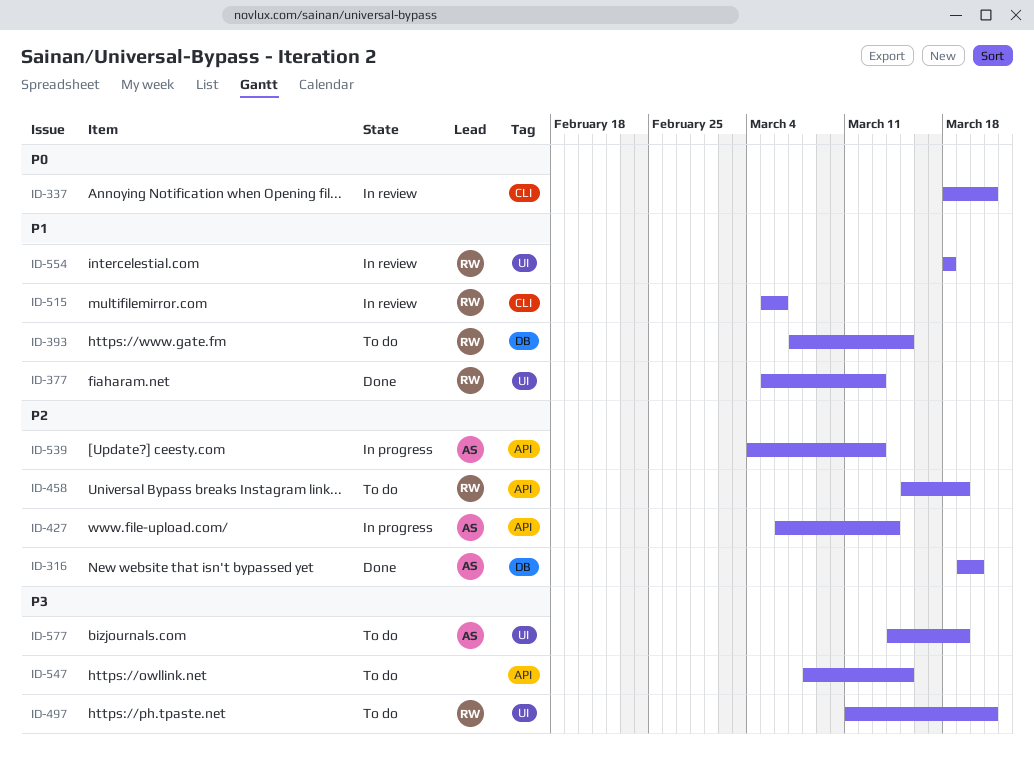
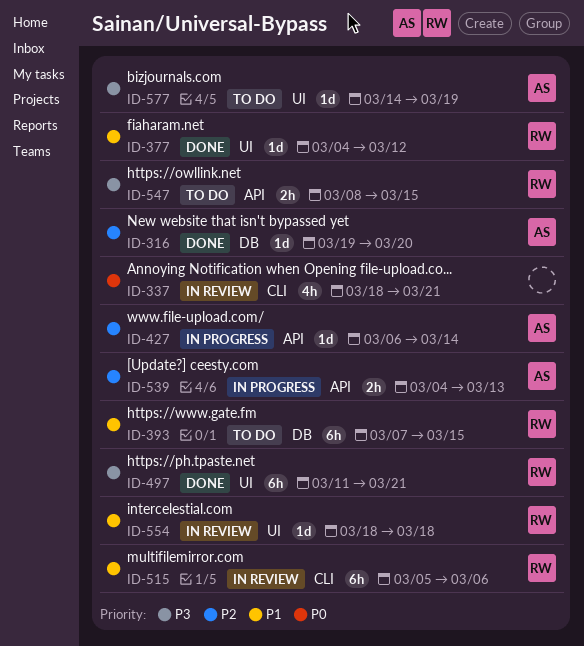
ID-377, start: Mar 5 -> Mar 4
ID-377, due: Mar 13 -> Mar 12
ID-458: present -> none
ID-497, status: To do -> Done
ID-547, owner: none -> RW

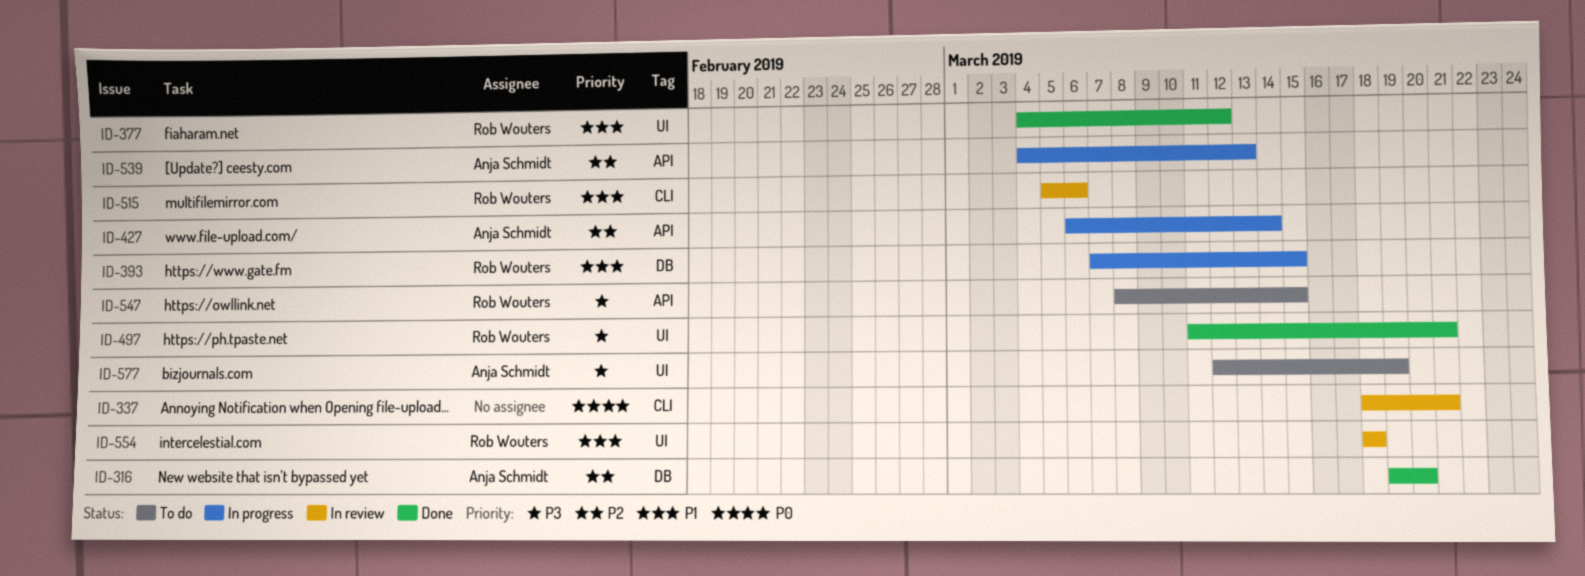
ID-393, status: To do -> In progress
ID-577, start: Mar 14 -> Mar 12

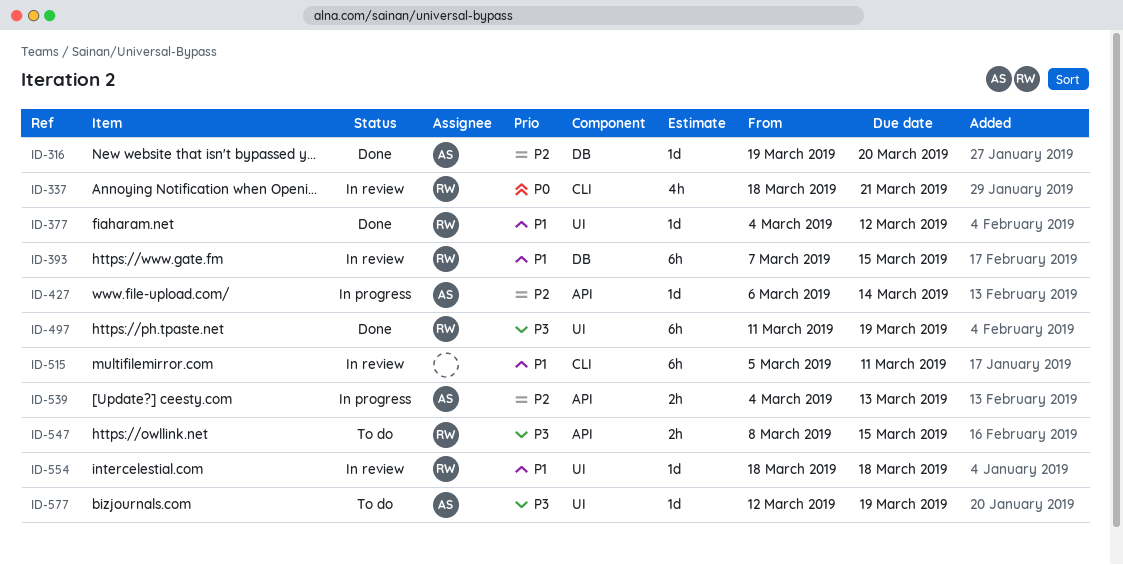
ID-337, owner: none -> Rob Wouters
ID-393, status: In progress -> In review
ID-497, due: Mar 21 -> Mar 19
ID-515, owner: Rob Wouters -> none
ID-515, due: Mar 6 -> Mar 11

